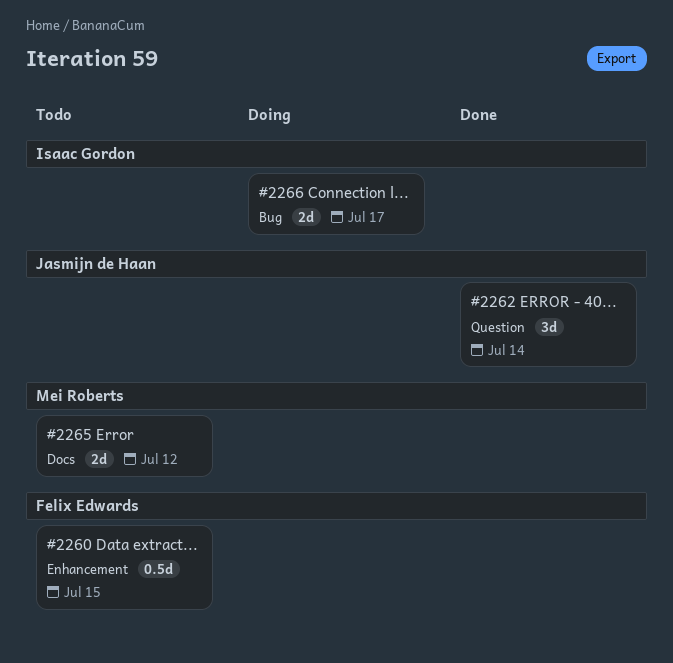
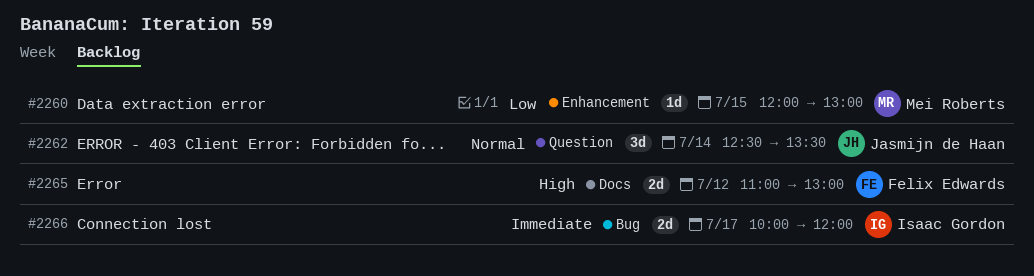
#2260, owner: Felix Edwards -> Mei Roberts
#2260, estimate: 0.5d -> 1d
#2265, owner: Mei Roberts -> Felix Edwards

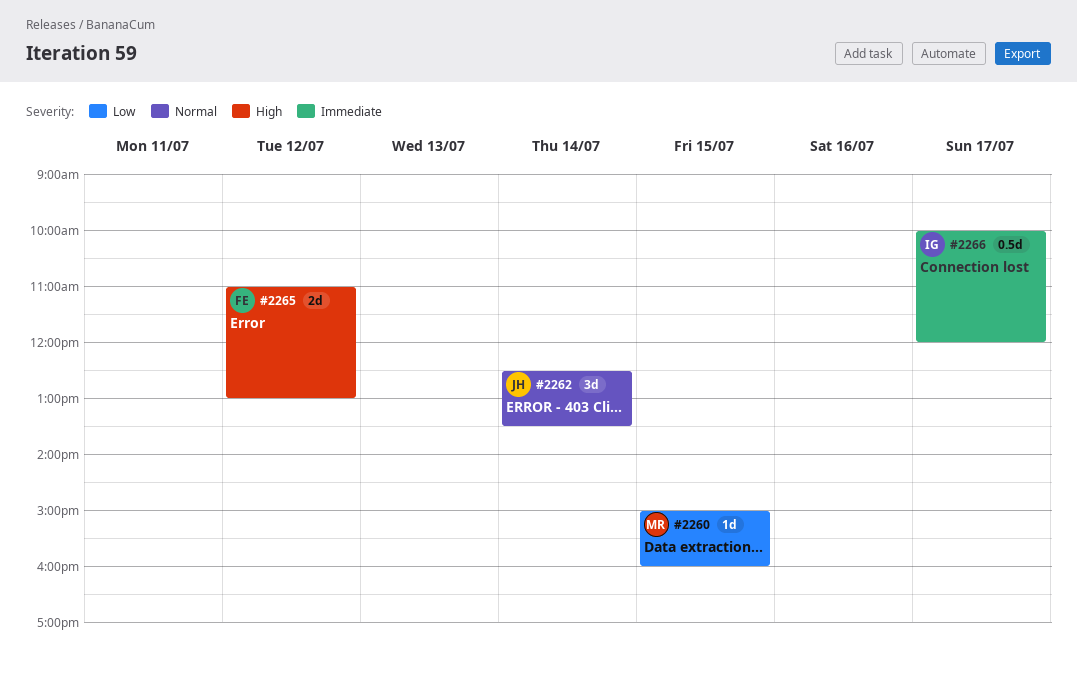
#2260, begins: 12:00 -> 15:00
#2260, ends: 13:00 -> 16:00
#2266, estimate: 2d -> 0.5d

